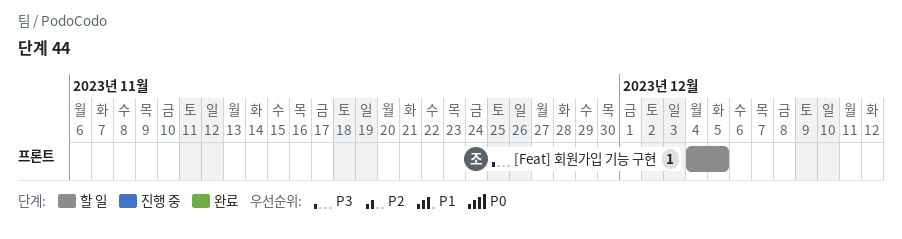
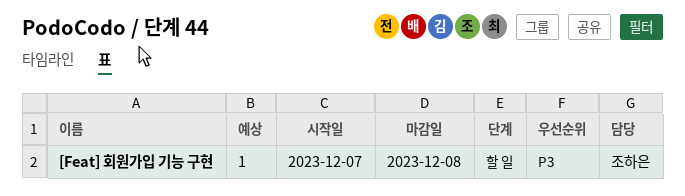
[Feat] 회원가입 기능 구현, start: Dec 4 -> Dec 7
[Feat] 회원가입 기능 구현, due: Dec 5 -> Dec 8

